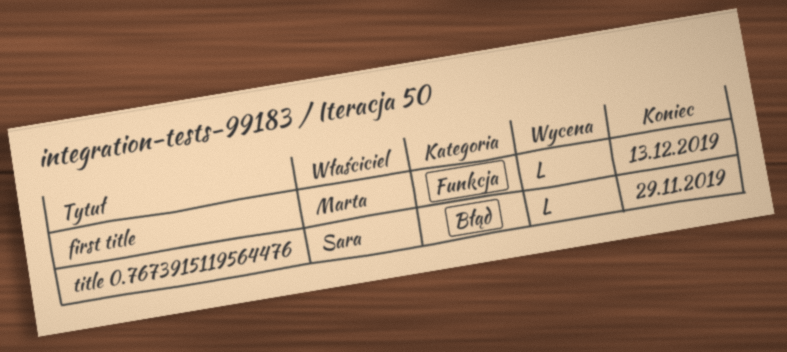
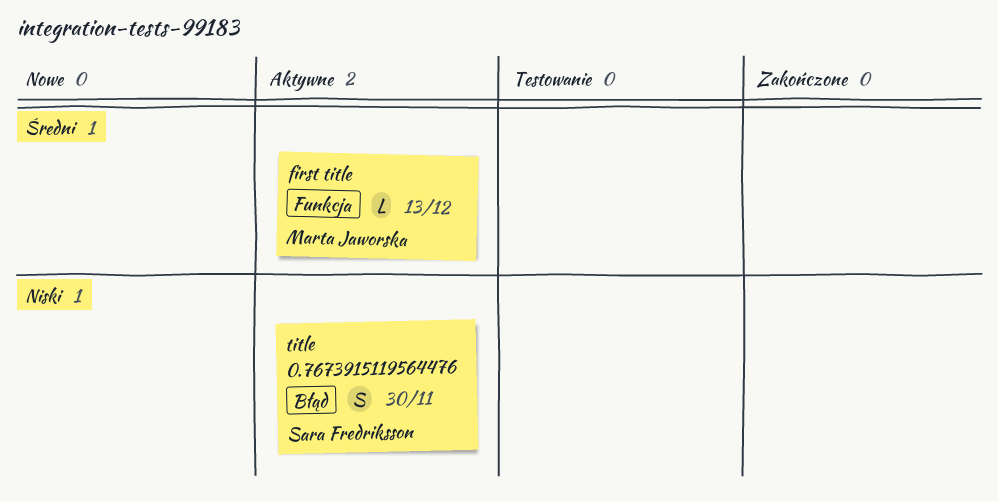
title 0.7673915119564476, estimate: L -> S
title 0.7673915119564476, due: Nov 29 -> Nov 30

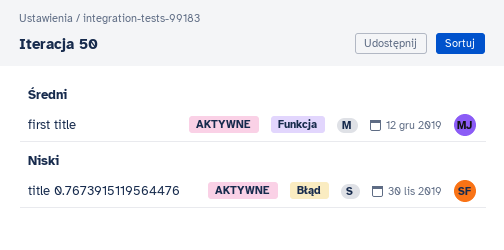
first title, estimate: L -> M
first title, due: Dec 13 -> Dec 12

